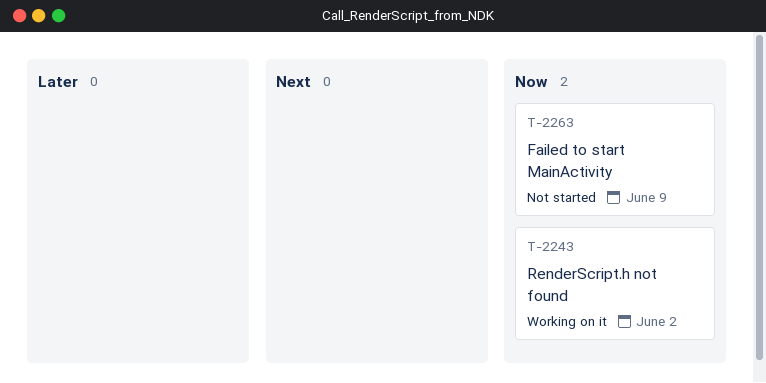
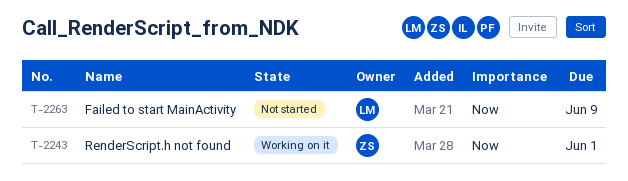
T-2243, due: Jun 2 -> Jun 1

